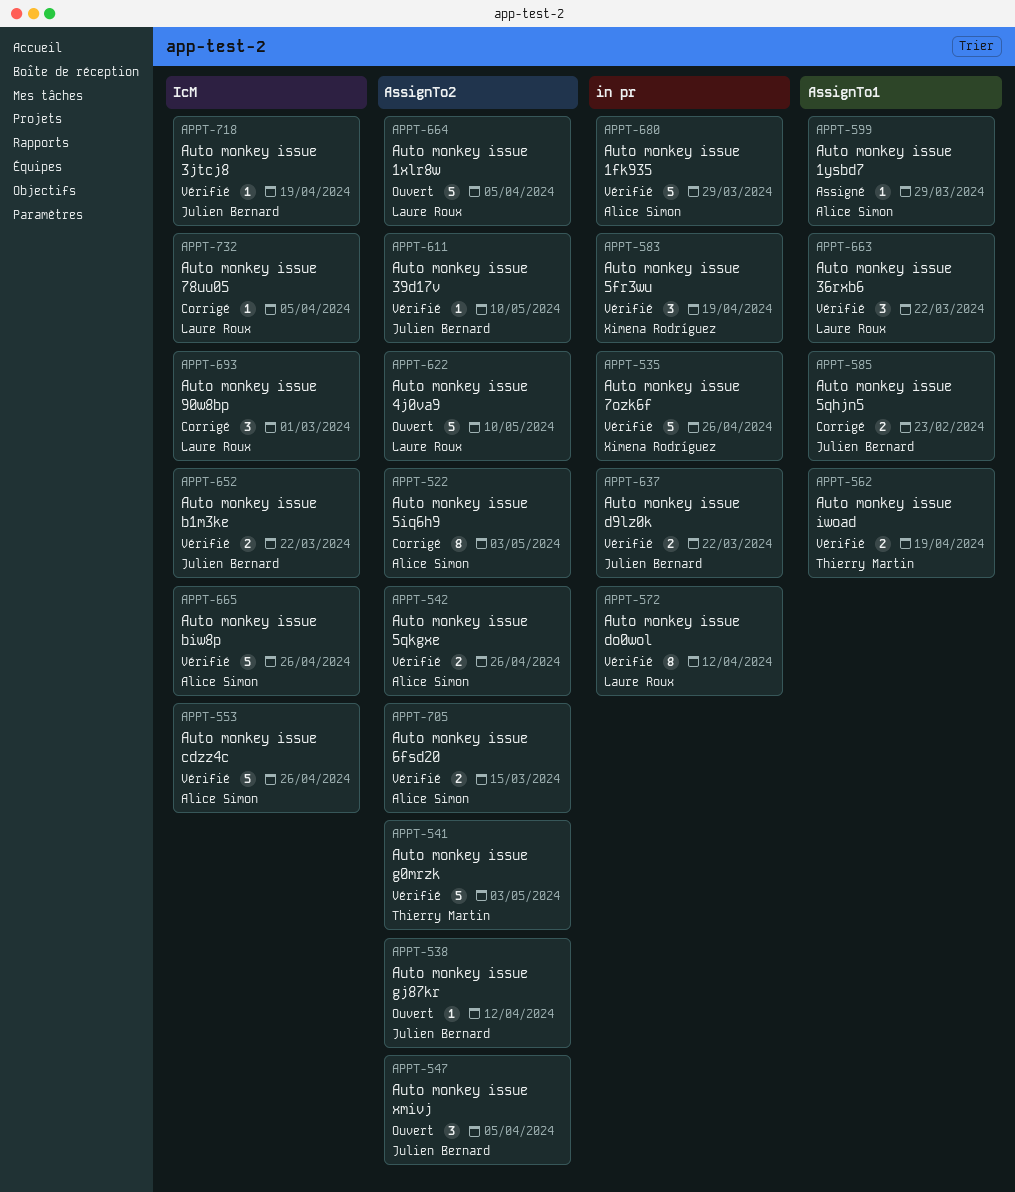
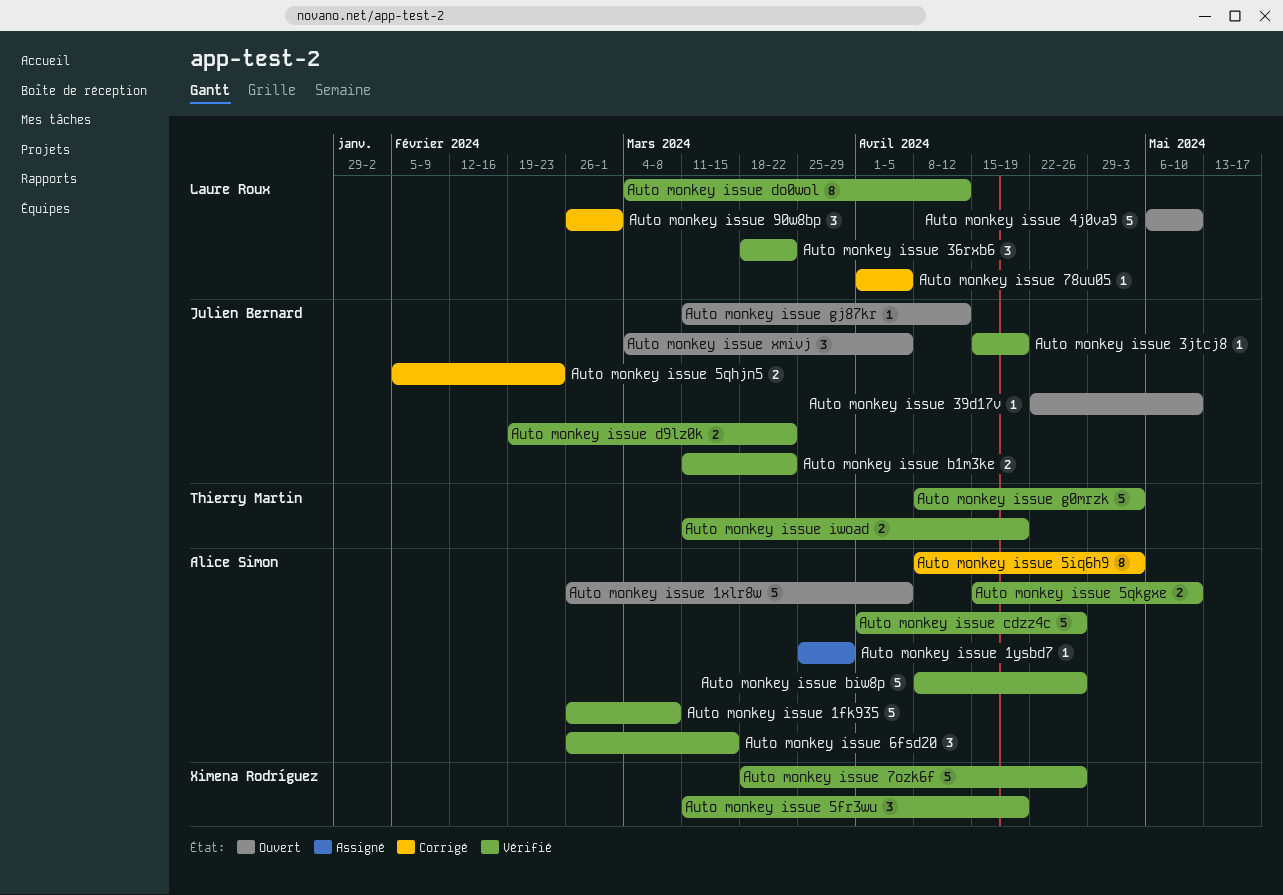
Auto monkey issue 1fk935, due: Mar 29 -> Mar 8
Auto monkey issue 1xlr8w, owner: Laure Roux -> Alice Simon
Auto monkey issue 39d17v, status: Vérifié -> Ouvert
Auto monkey issue 5qkgxe, due: Apr 26 -> May 10
Auto monkey issue 6fsd20, estimate: 2 -> 3

